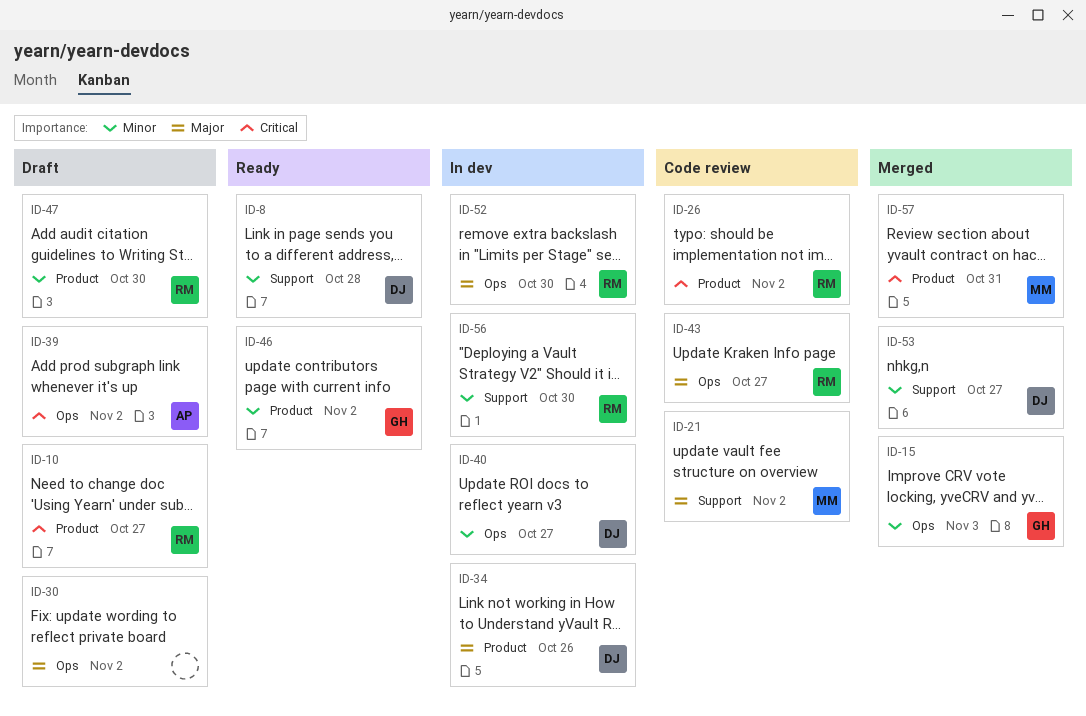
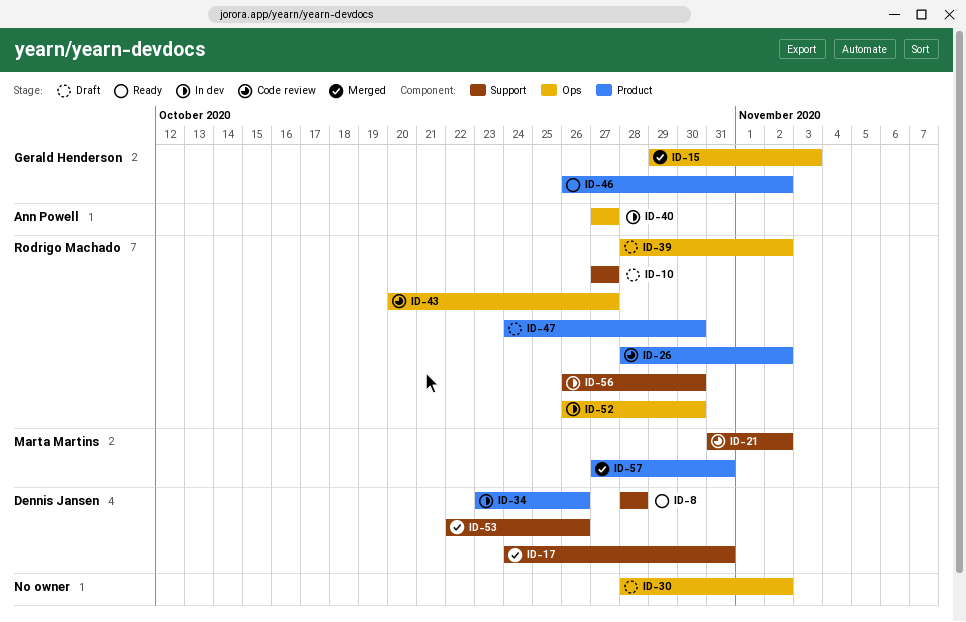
ID-10, label: Product -> Support
ID-17: none -> present
ID-39, owner: Ann Powell -> Rodrigo Machado
ID-40, owner: Dennis Jansen -> Ann Powell
ID-53, due: Oct 27 -> Oct 26

